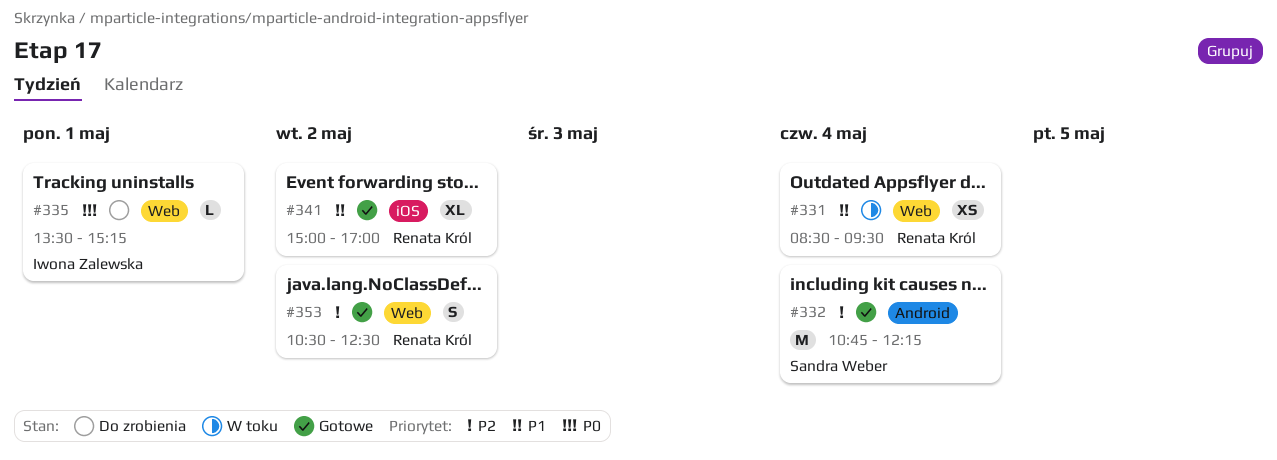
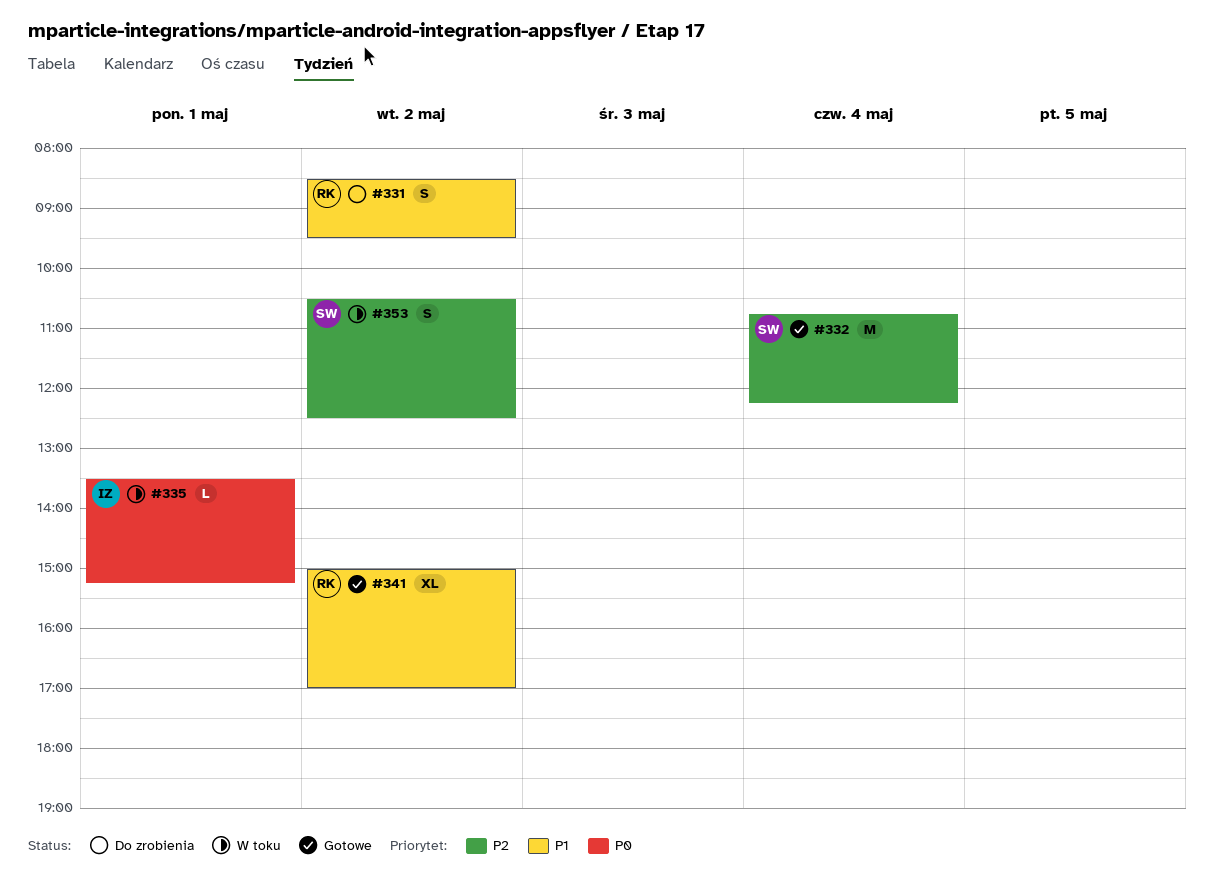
#331, status: W toku -> Do zrobienia
#331, estimate: XS -> S
#331, day: May 4 -> May 2
#335, status: Do zrobienia -> W toku
#353, status: Gotowe -> W toku
#353, owner: Renata Król -> Sandra Weber

